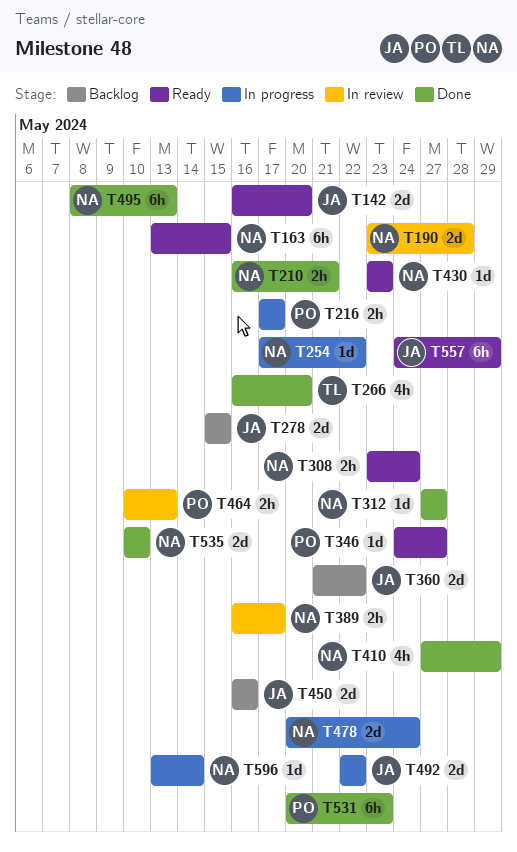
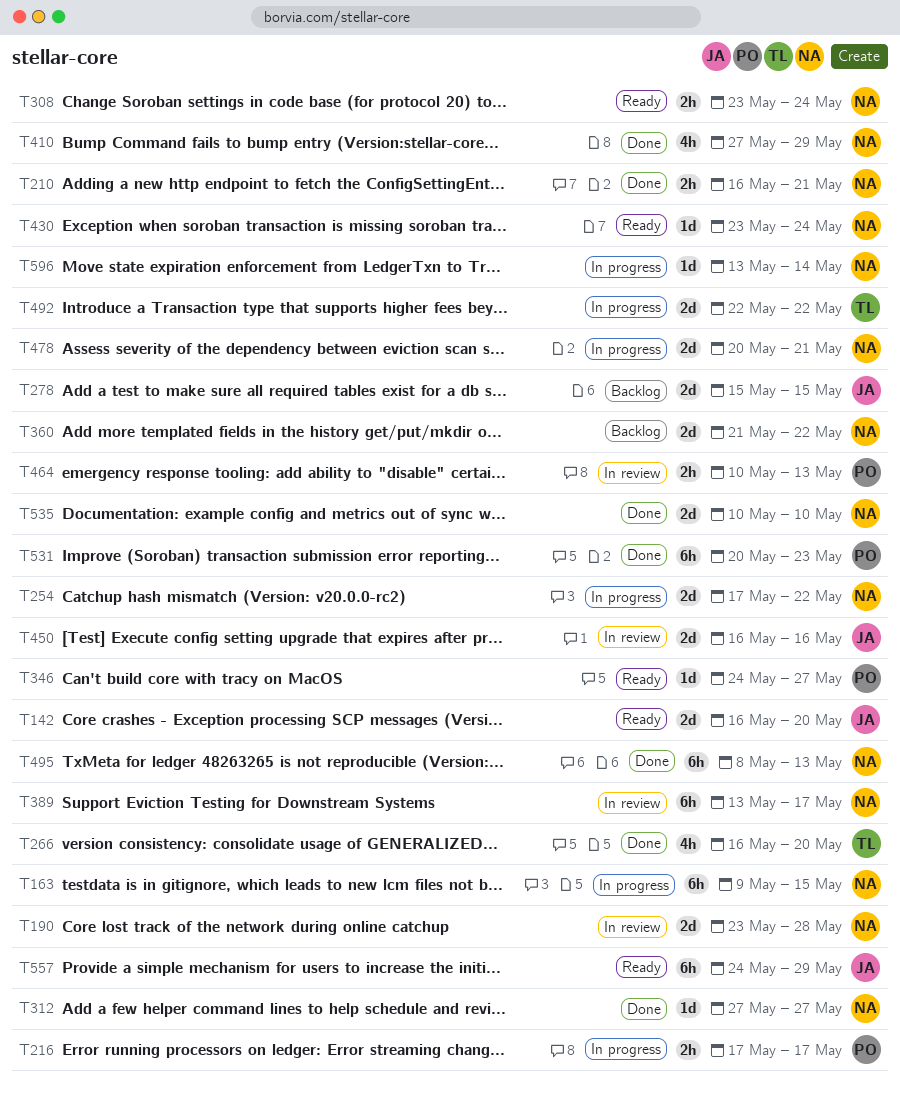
T163, status: Ready -> In progress
T163, start: May 13 -> May 9
T254, estimate: 1d -> 2d
T360, owner: JA -> NA
T389, estimate: 2h -> 6h
T389, start: May 16 -> May 13
T430, due: May 23 -> May 24
T450, status: Backlog -> In review
T478, due: May 24 -> May 21
T492, owner: JA -> TL

